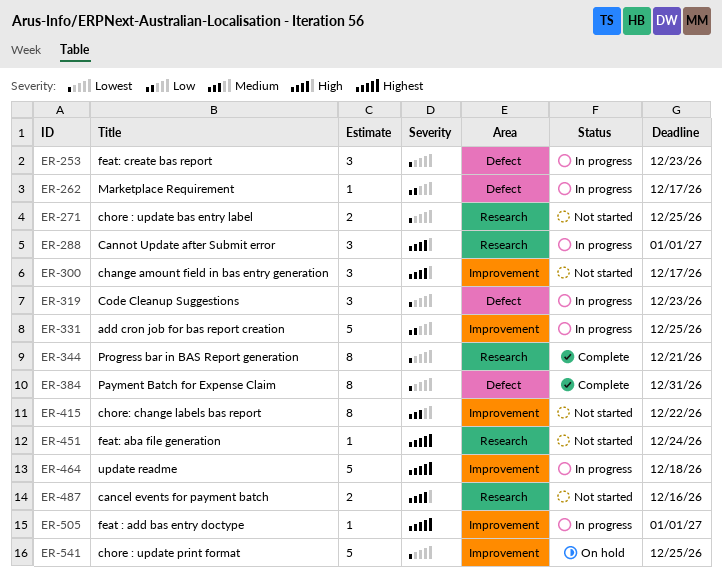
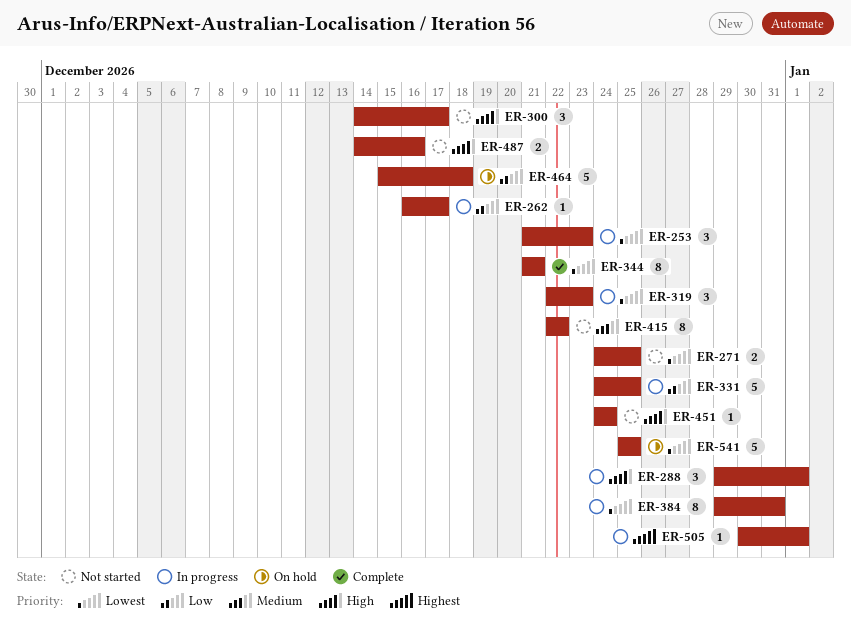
ER-384, status: Complete -> In progress
ER-451, priority: Highest -> High
ER-464, status: In progress -> On hold
ER-464, priority: Highest -> Low

